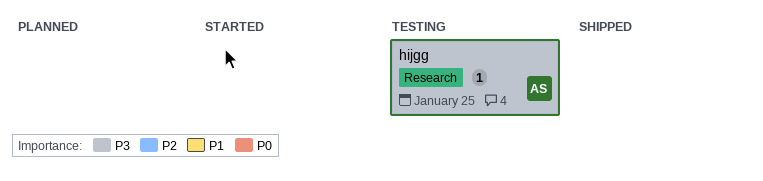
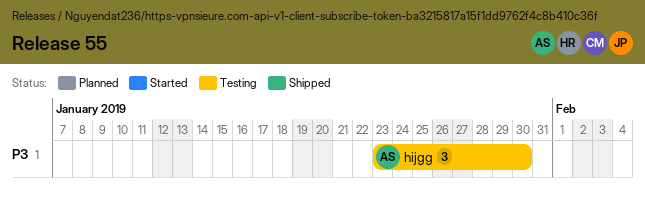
hijgg, estimate: 1 -> 3
hijgg, due: Jan 25 -> Jan 30

